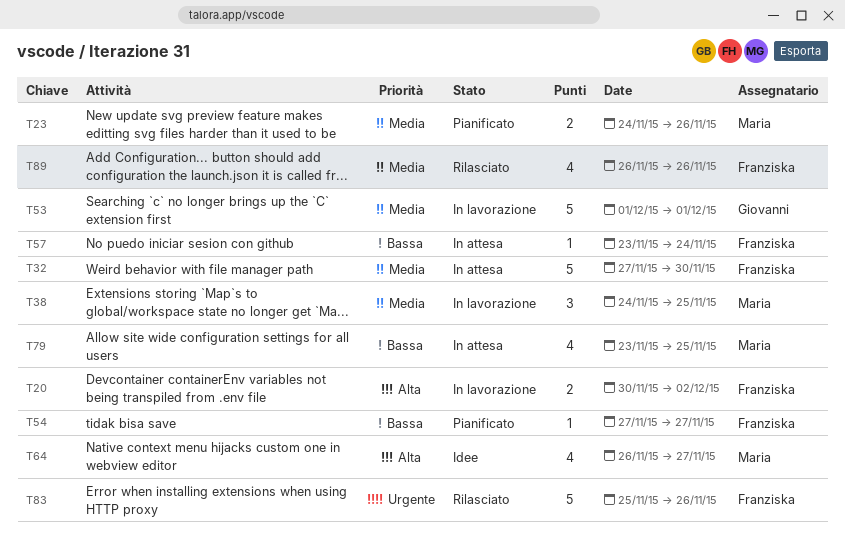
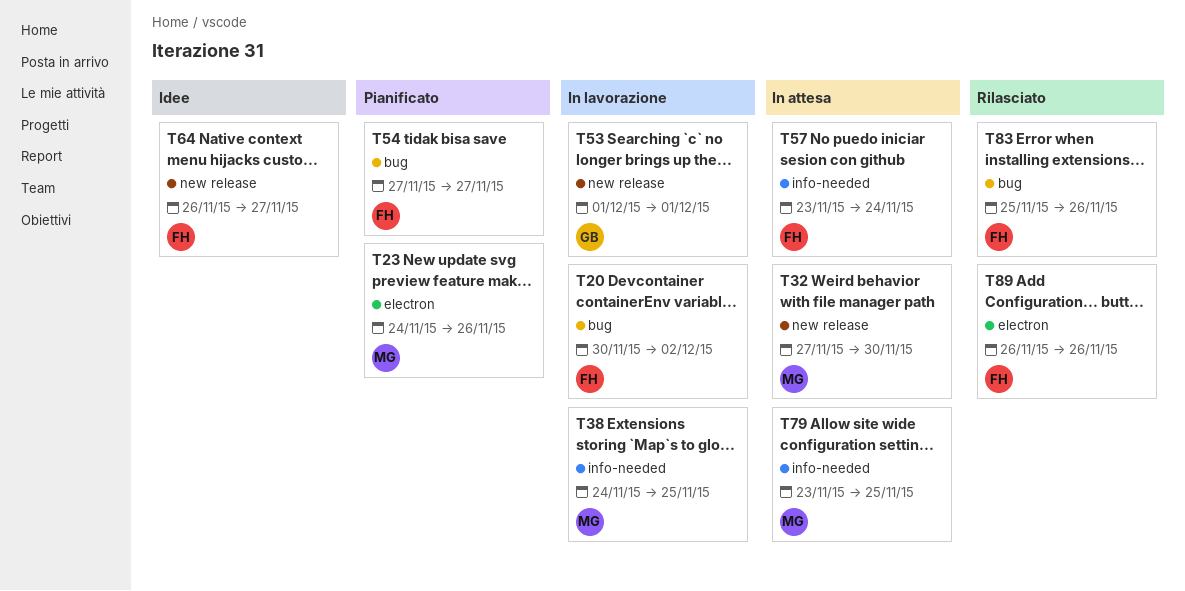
T32, owner: Franziska -> Maria
T64, owner: Maria -> Franziska

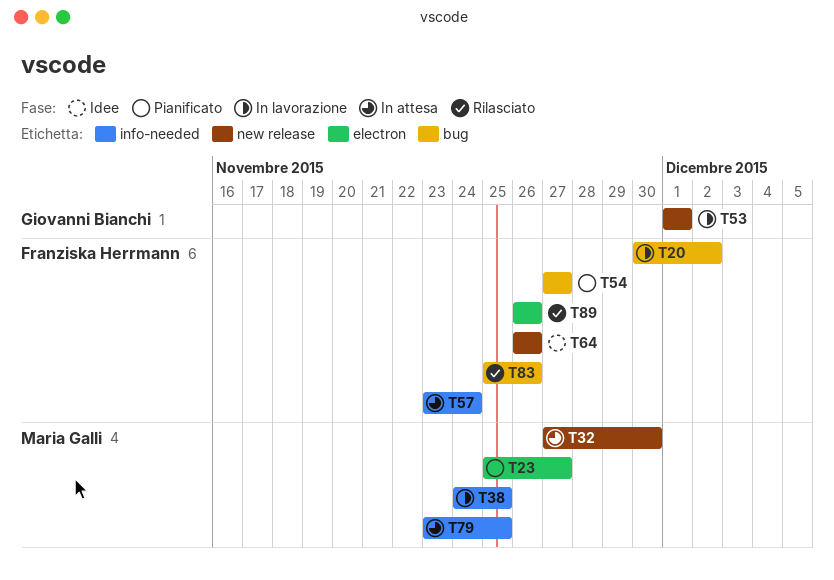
T23, start: Nov 24 -> Nov 25
T23, due: Nov 26 -> Nov 27
T64, due: Nov 27 -> Nov 26

